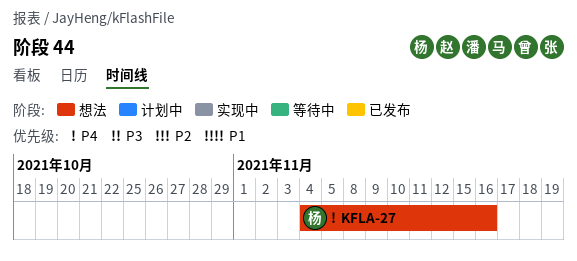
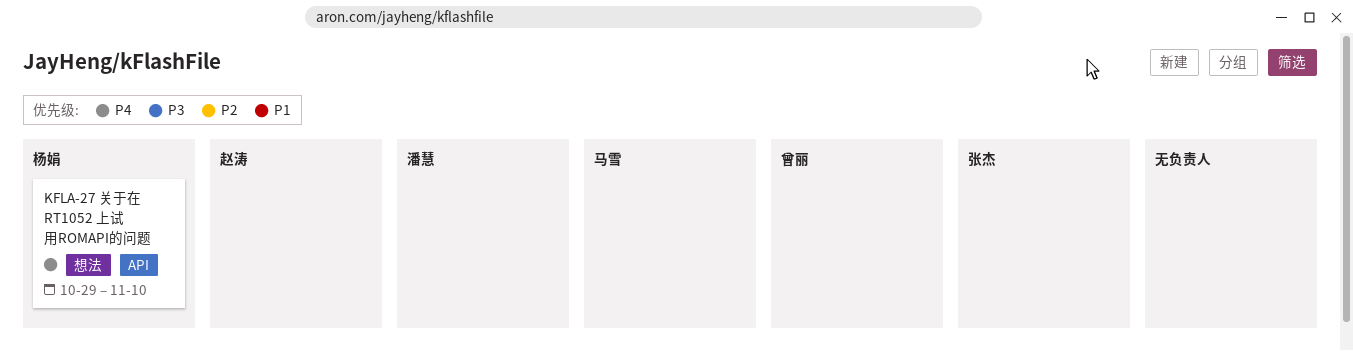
KFLA-27, start: Nov 4 -> Oct 29
KFLA-27, due: Nov 16 -> Nov 10

